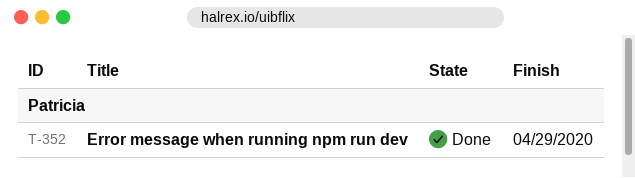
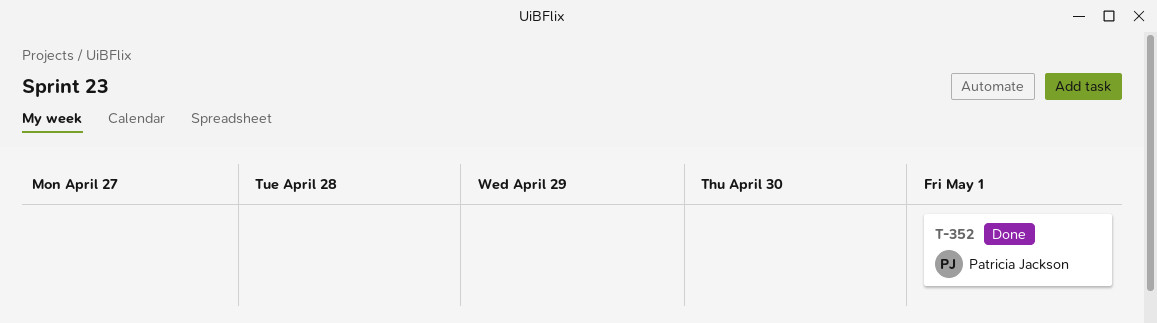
T-352, due: Apr 29 -> May 1

